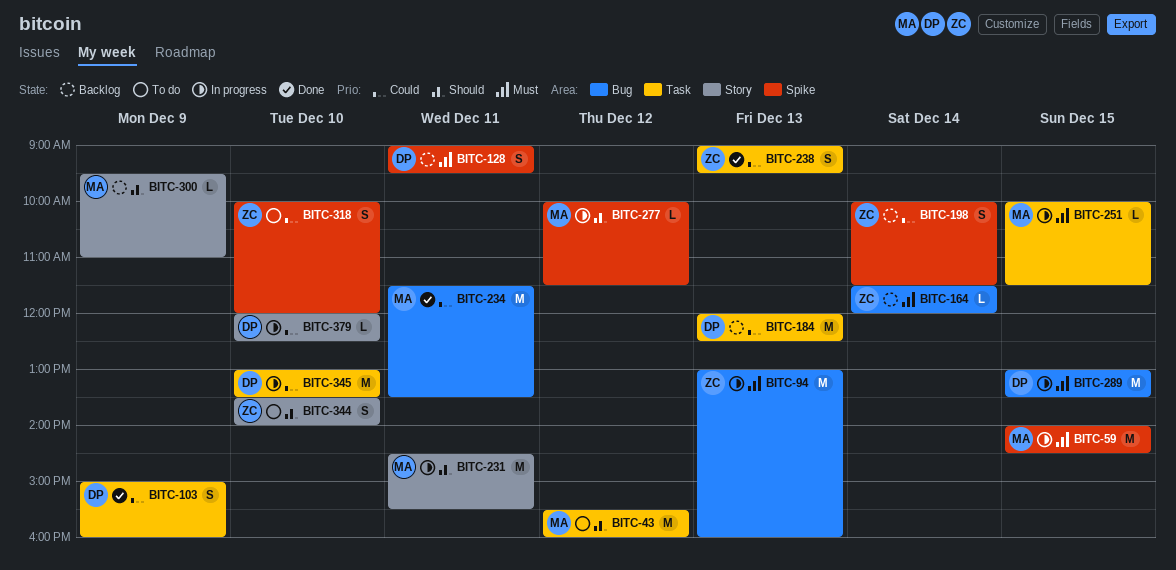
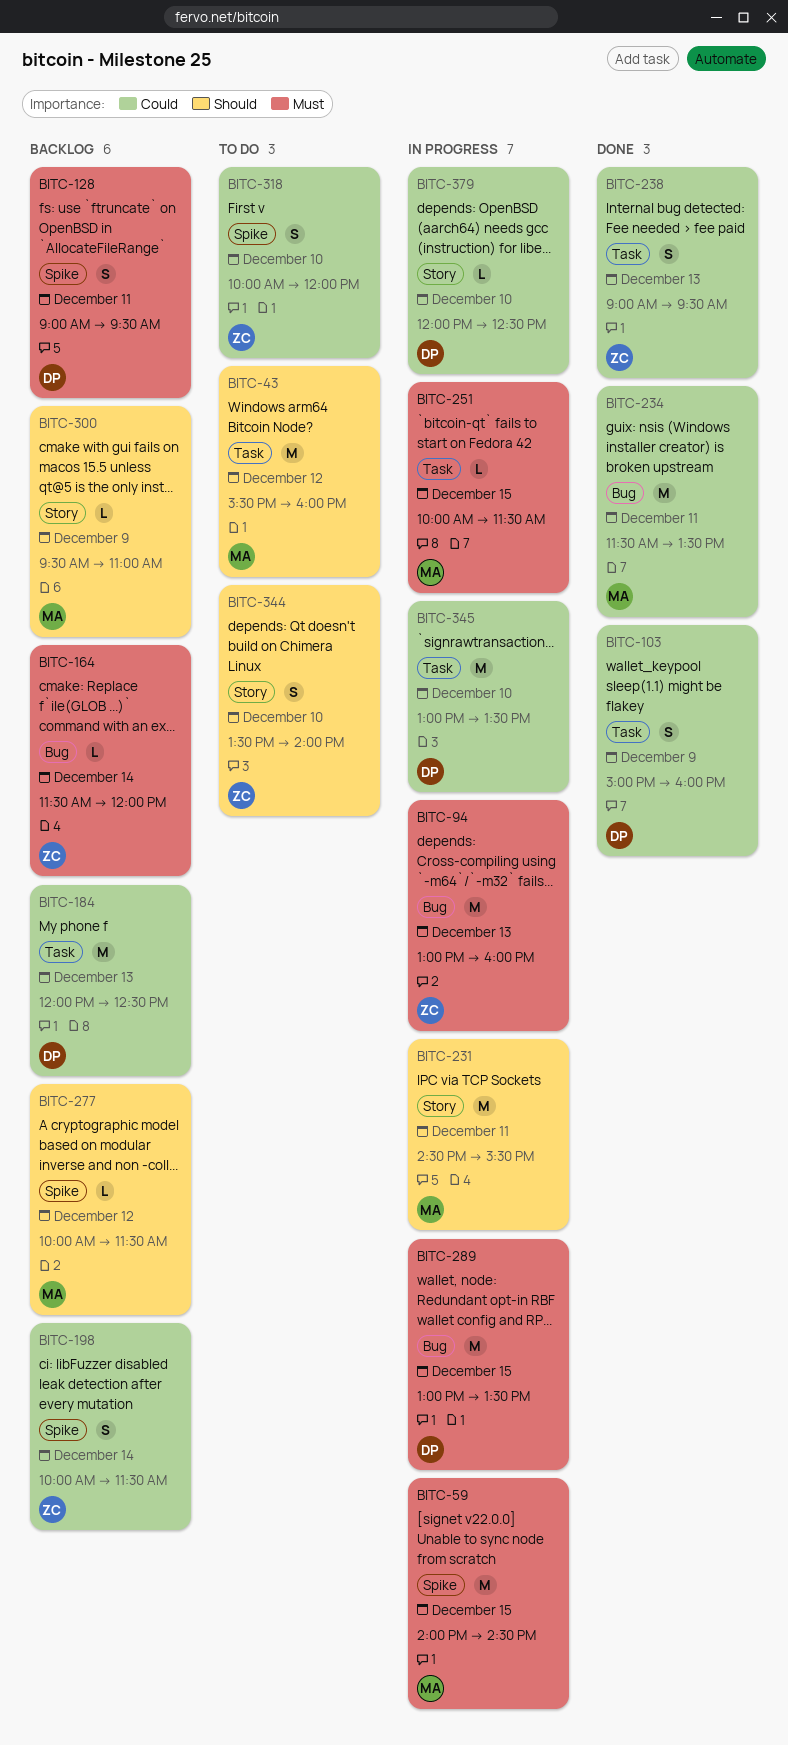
BITC-277, status: In progress -> Backlog

